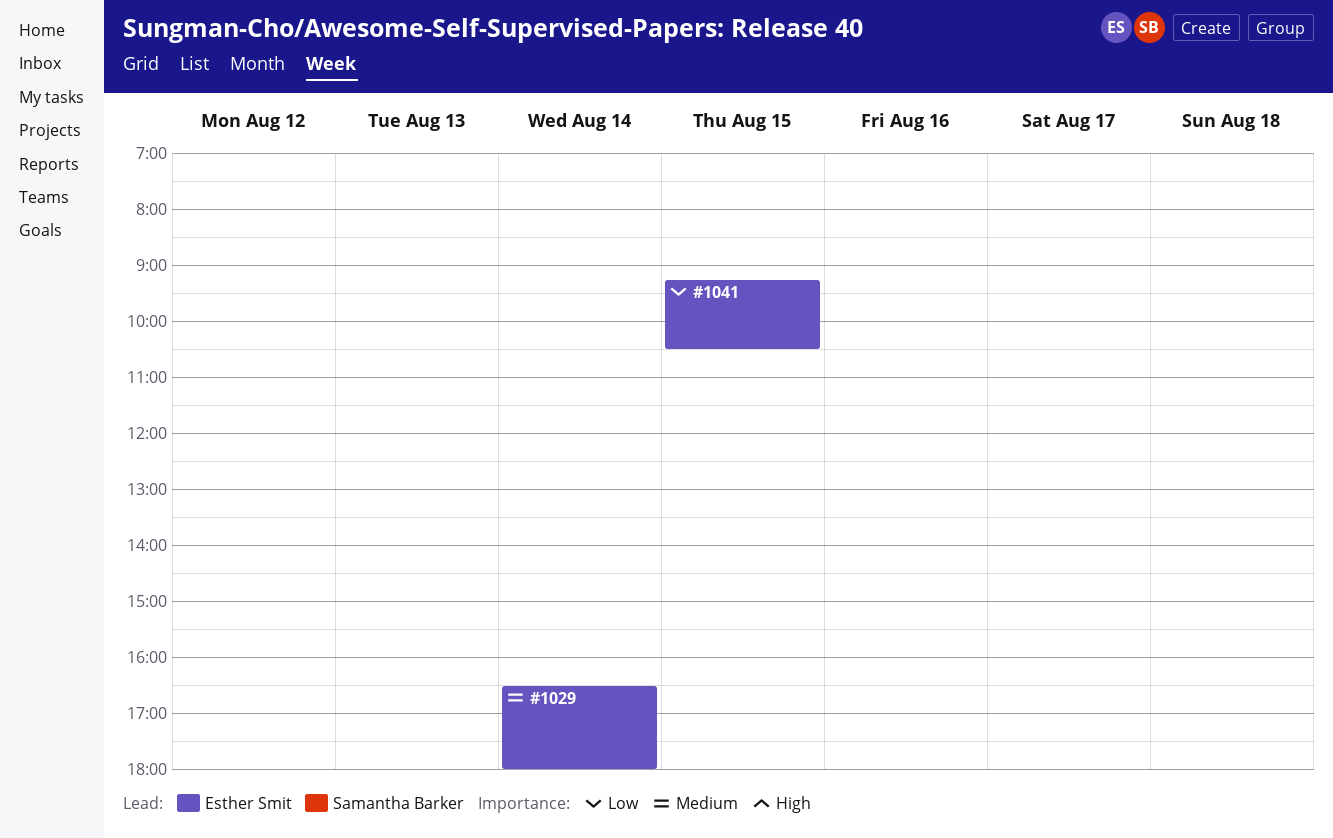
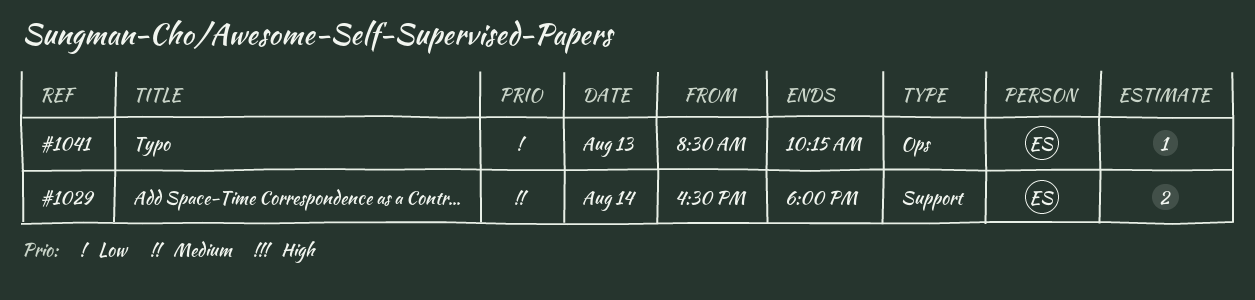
#1041, day: Aug 15 -> Aug 13
#1041, begins: 09:15 -> 08:30
#1041, ends: 10:30 -> 10:15

